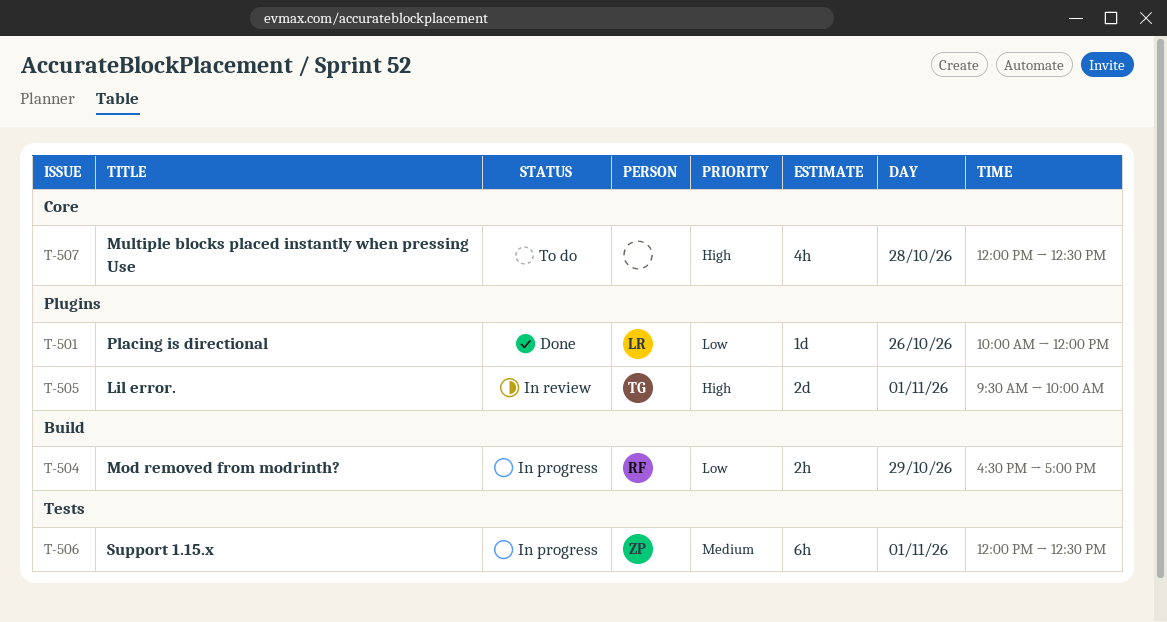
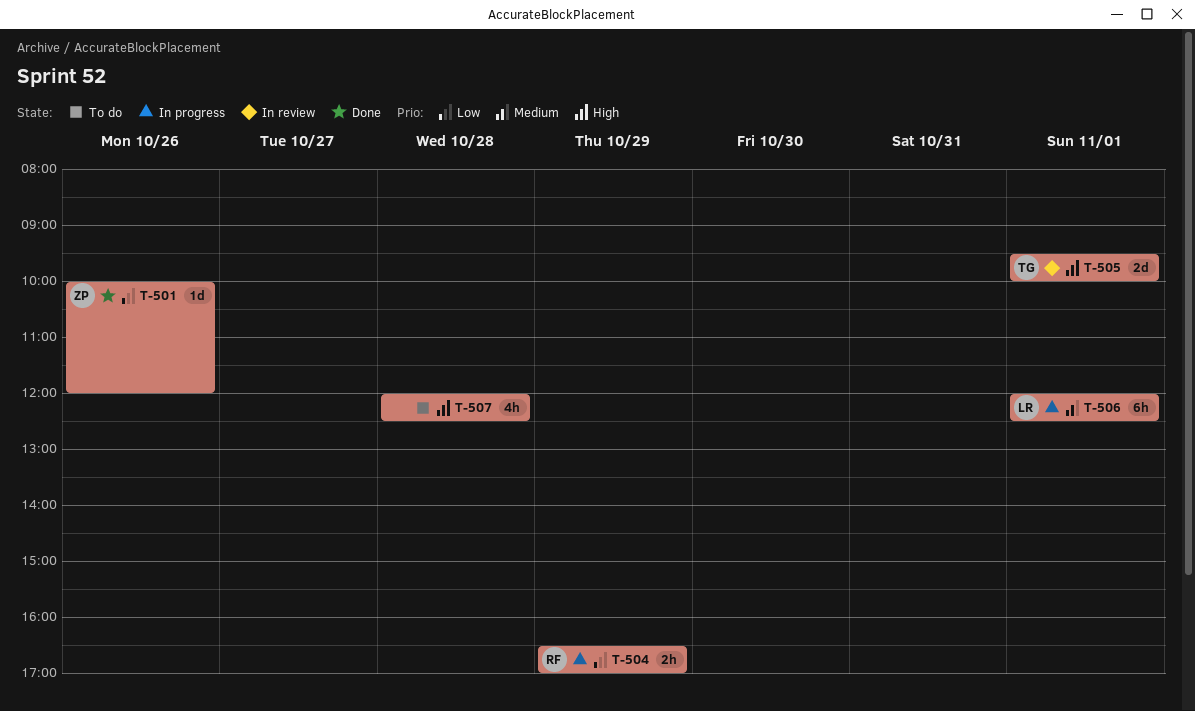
T-501, owner: LR -> ZP
T-506, owner: ZP -> LR

